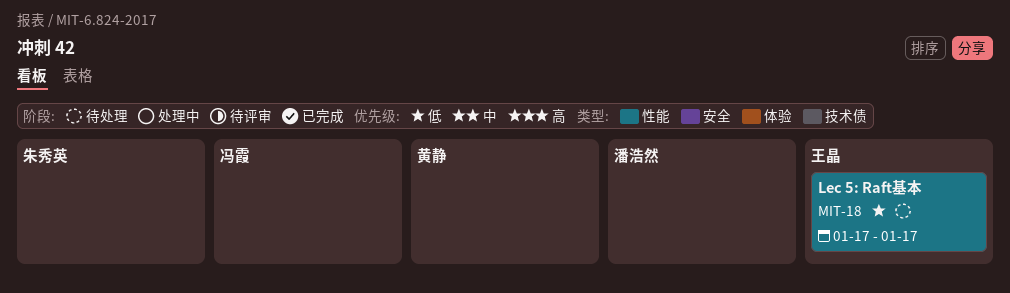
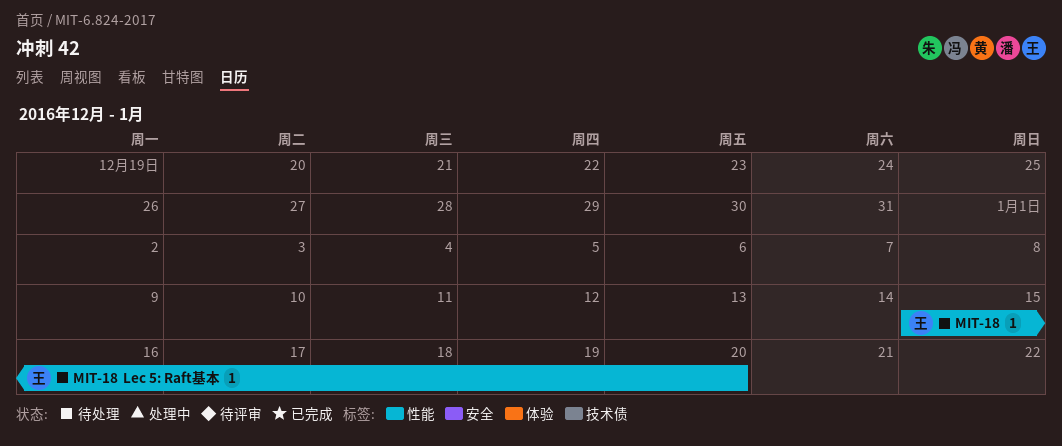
MIT-18, start: Jan 17 -> Jan 15
MIT-18, due: Jan 17 -> Jan 20

